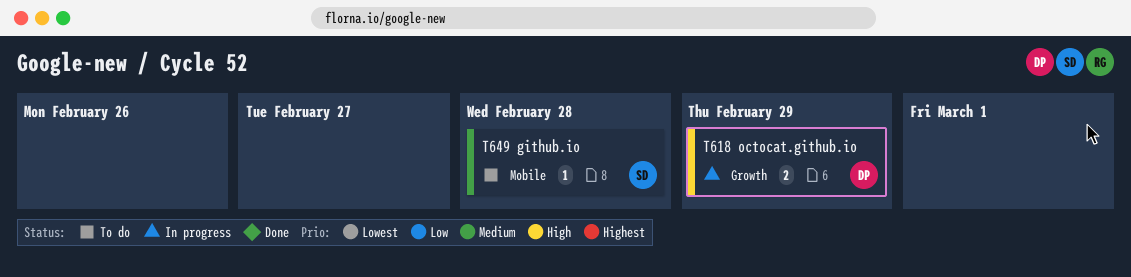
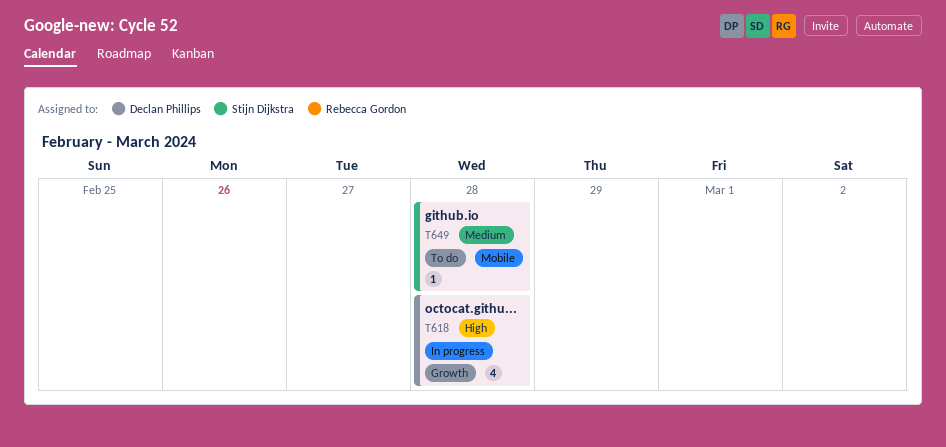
T618, estimate: 2 -> 4
T618, due: Feb 29 -> Feb 28

